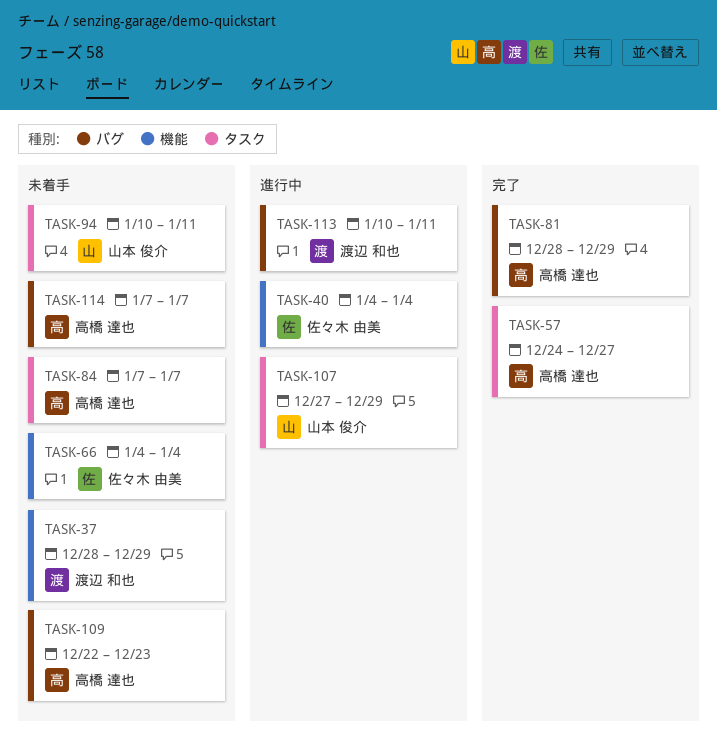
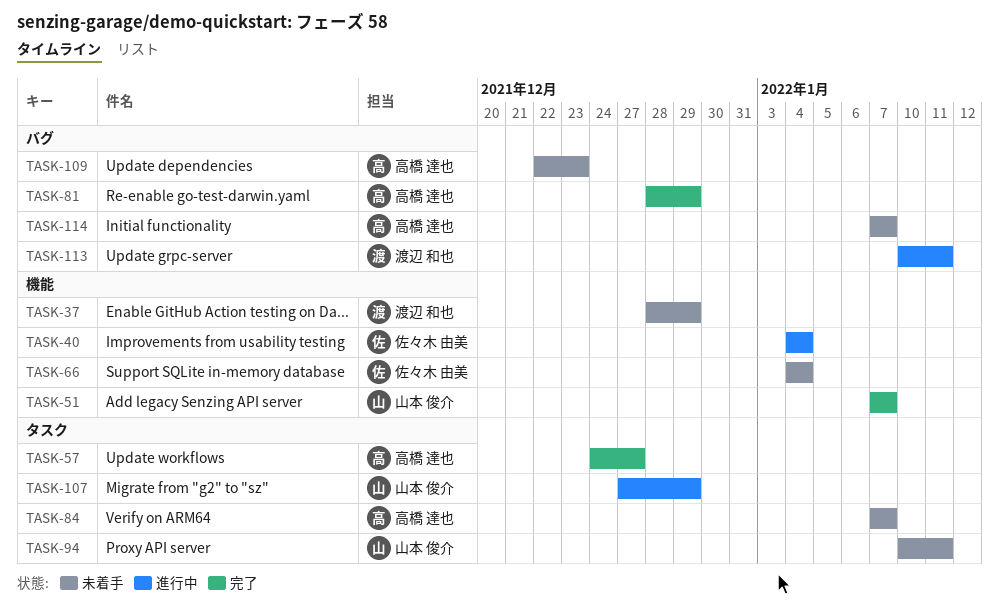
TASK-51: none -> present

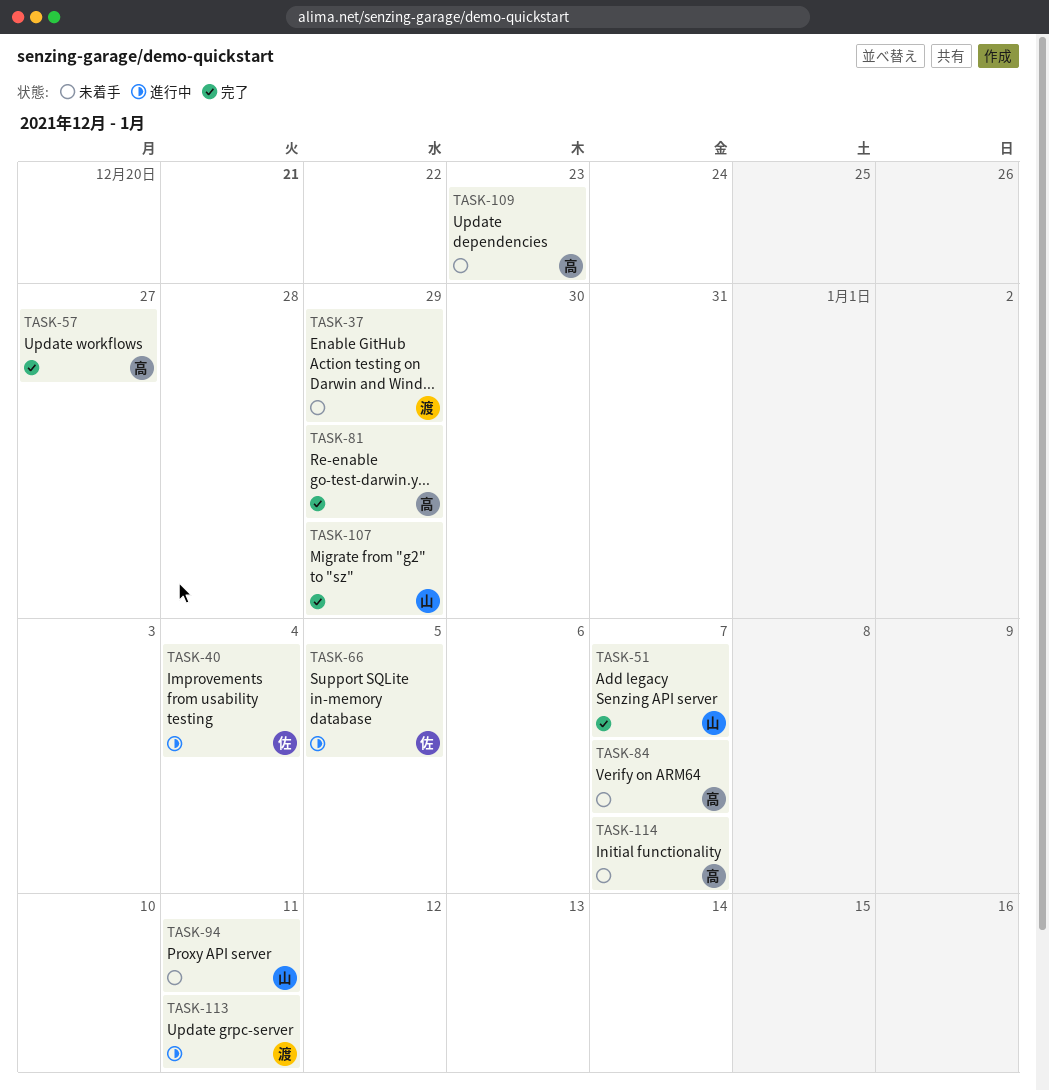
TASK-66, status: 未着手 -> 進行中
TASK-66, due: Jan 4 -> Jan 5
TASK-107, status: 進行中 -> 完了

